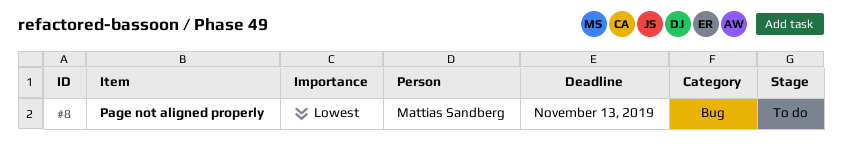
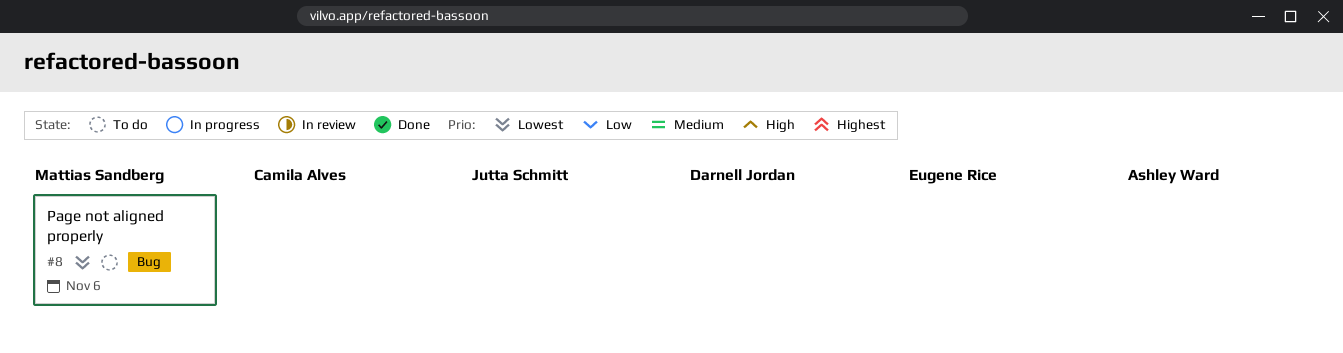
#8, due: Nov 13 -> Nov 6

